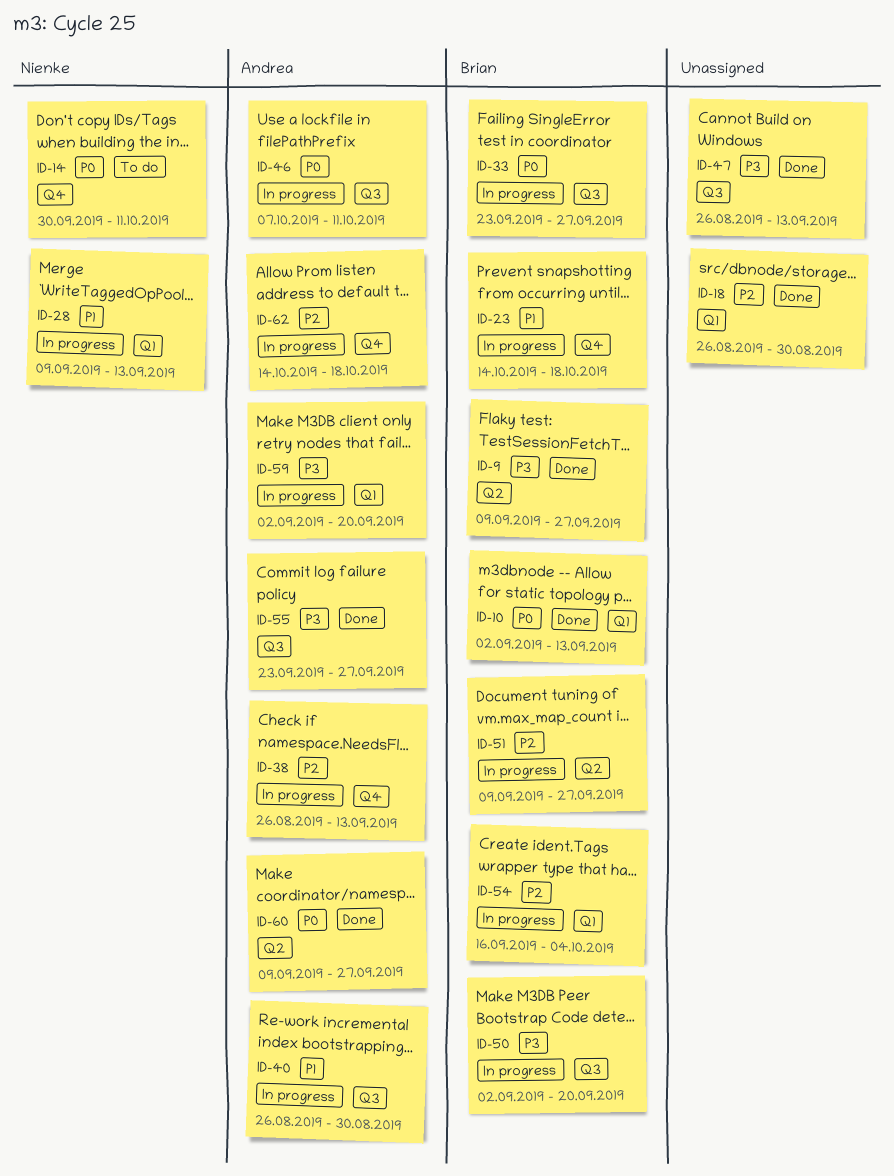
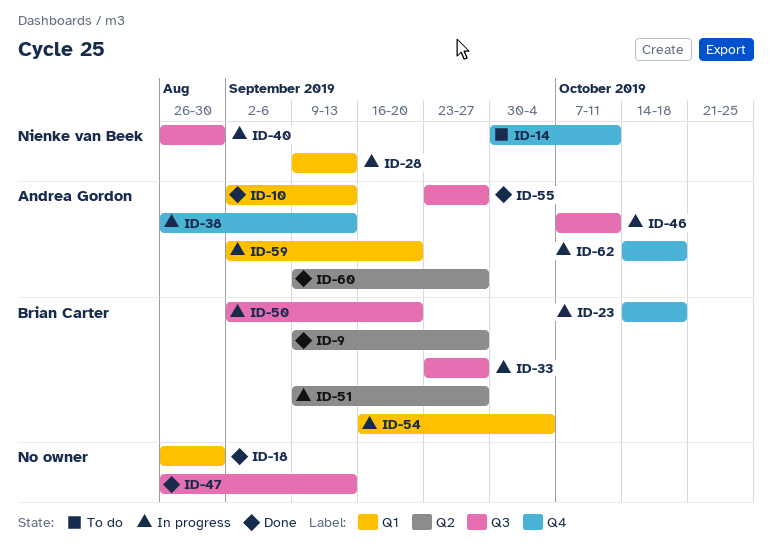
ID-10, owner: Brian Carter -> Andrea Gordon
ID-40, owner: Andrea Gordon -> Nienke van Beek

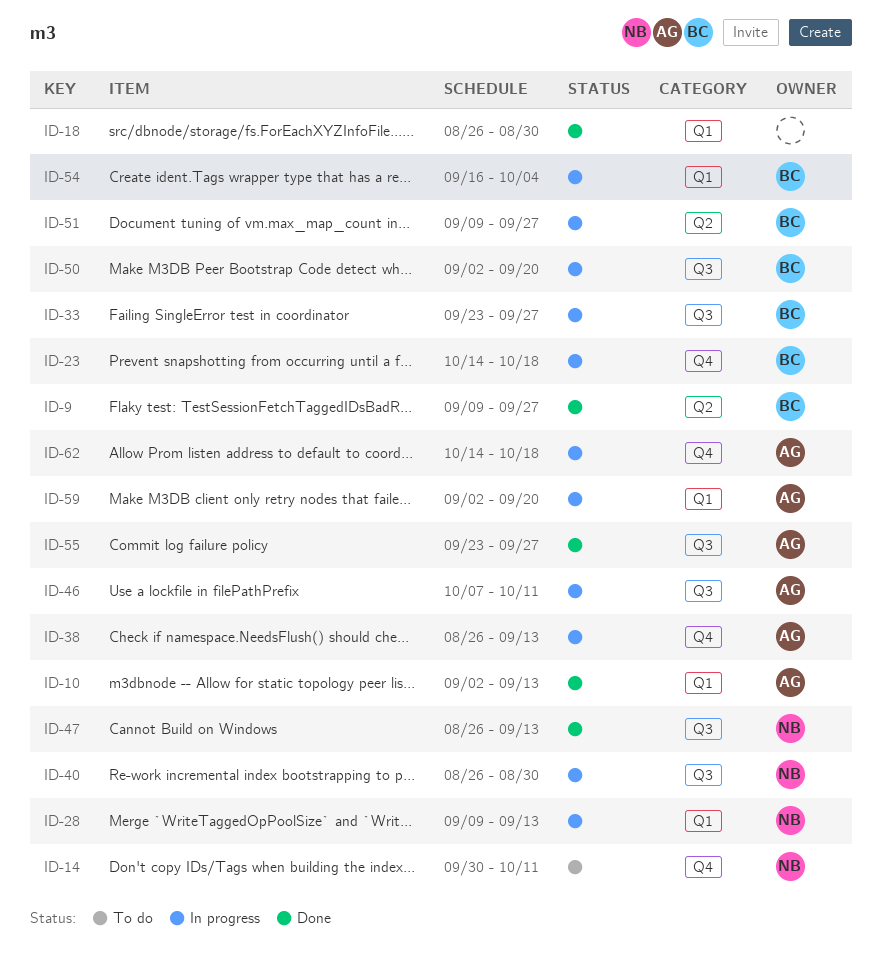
ID-47, owner: none -> Nienke van Beek
ID-60: present -> none

